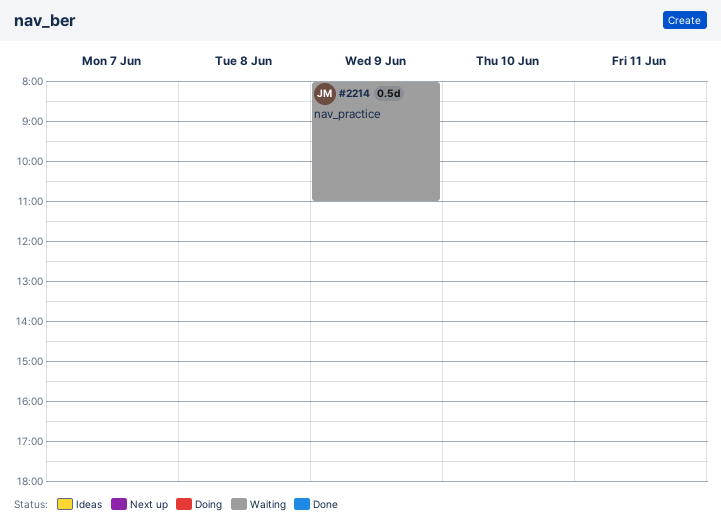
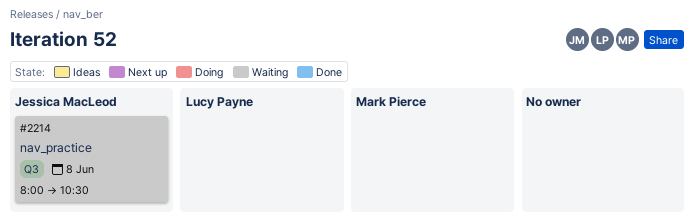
#2214, day: Jun 9 -> Jun 8
#2214, ends: 11:00 -> 10:30

